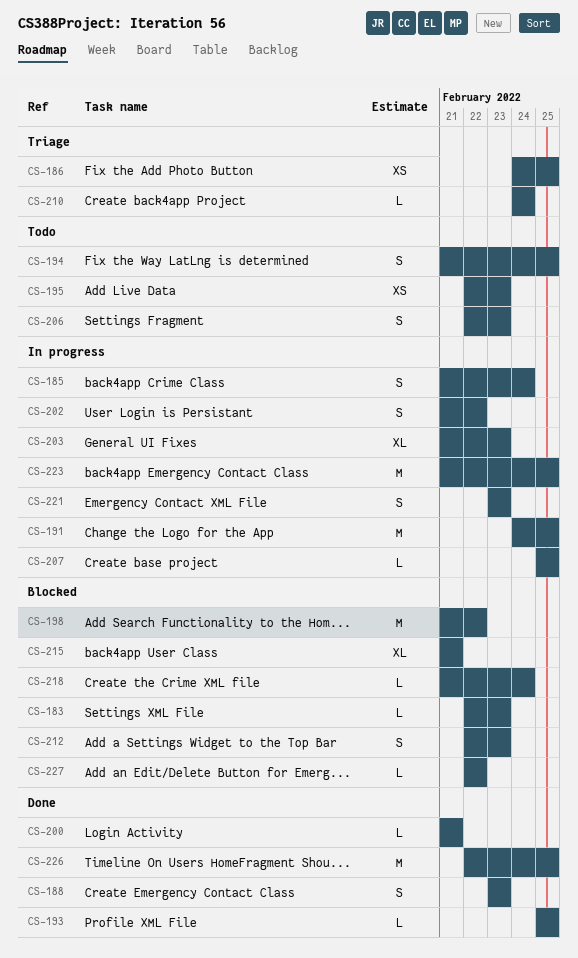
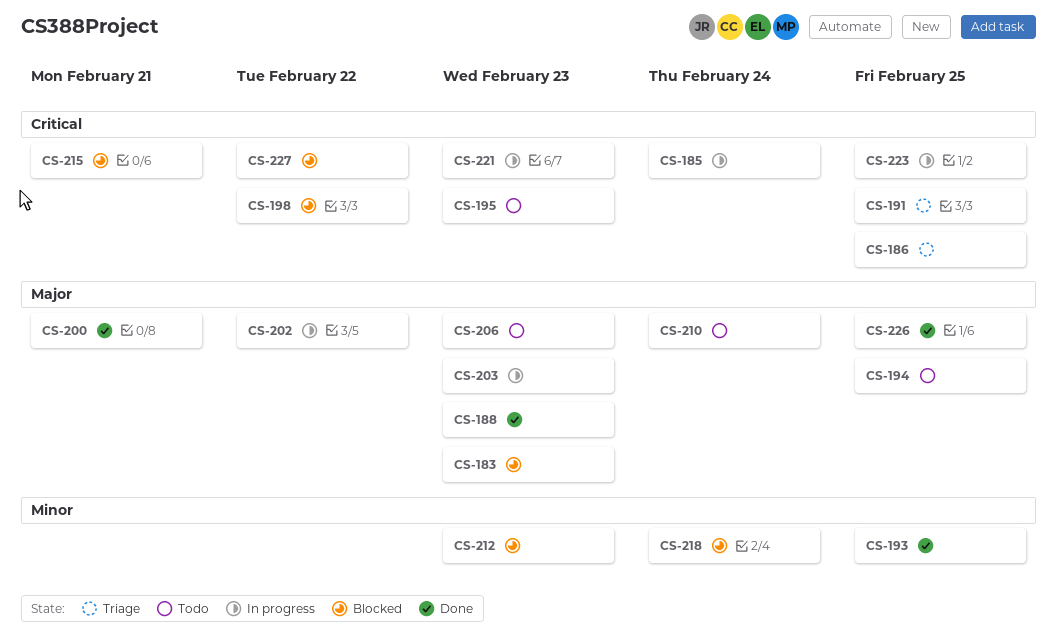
CS-191, status: In progress -> Triage
CS-207: present -> none
CS-210, status: Triage -> Todo

